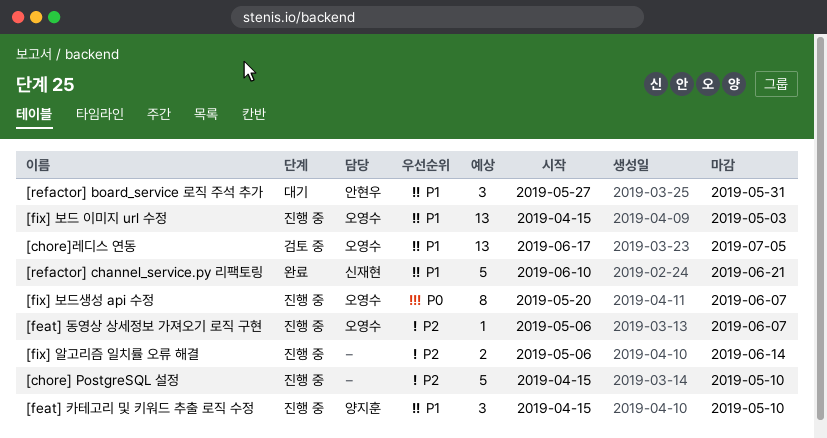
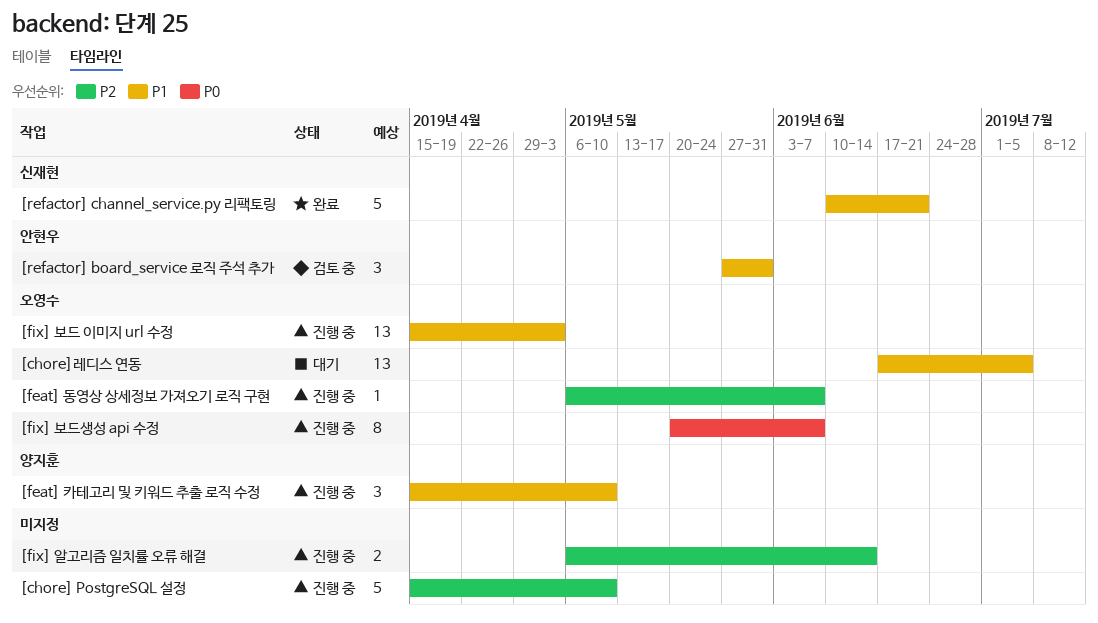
[chore]레디스 연동, status: 검토 중 -> 대기
[refactor] board_service 로직 주석 추가, status: 대기 -> 검토 중

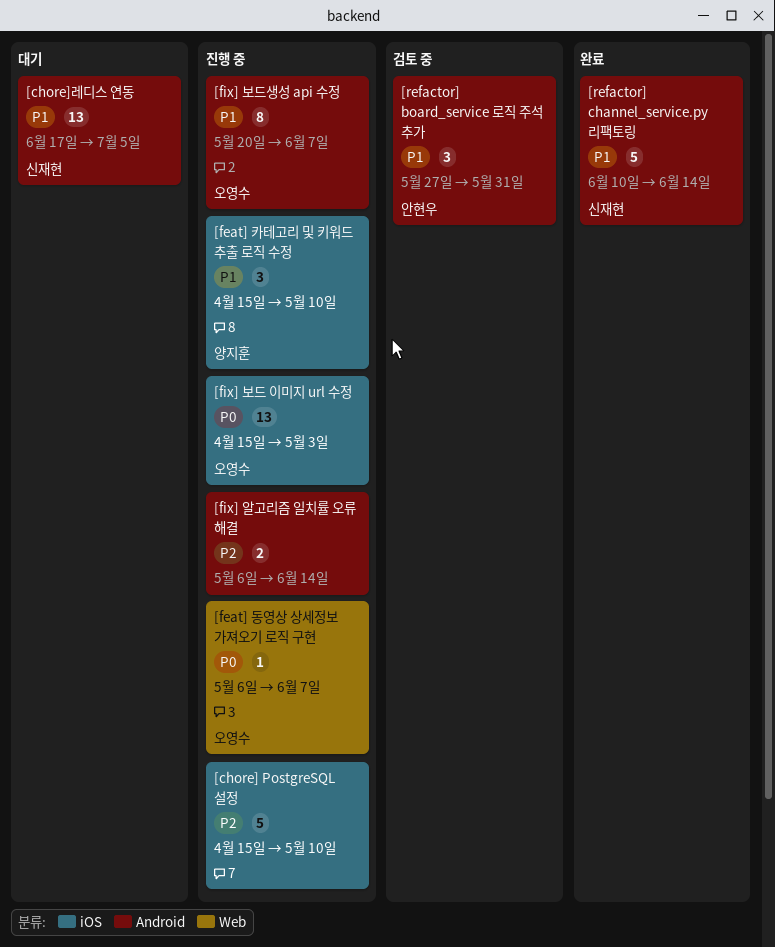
[chore]레디스 연동, owner: 오영수 -> 신재현
[feat] 동영상 상세정보 가져오기 로직 구현, priority: P2 -> P0
[fix] 보드 이미지 url 수정, priority: P1 -> P0
[fix] 보드생성 api 수정, priority: P0 -> P1
[refactor] channel_service.py 리팩토링, due: Jun 21 -> Jun 14

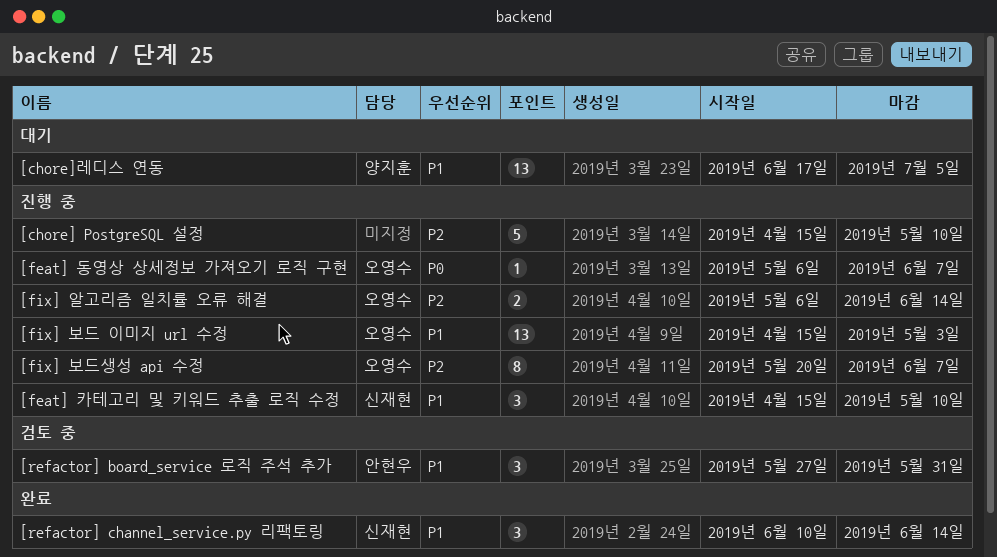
[chore]레디스 연동, owner: 신재현 -> 양지훈
[feat] 카테고리 및 키워드 추출 로직 수정, owner: 양지훈 -> 신재현
[fix] 보드 이미지 url 수정, priority: P0 -> P1
[fix] 보드생성 api 수정, priority: P1 -> P2
[fix] 알고리즘 일치률 오류 해결, owner: none -> 오영수
[refactor] channel_service.py 리팩토링, estimate: 5 -> 3

